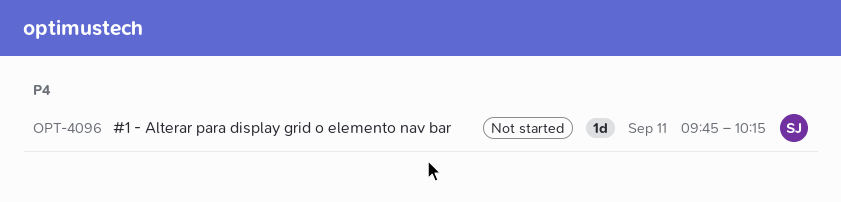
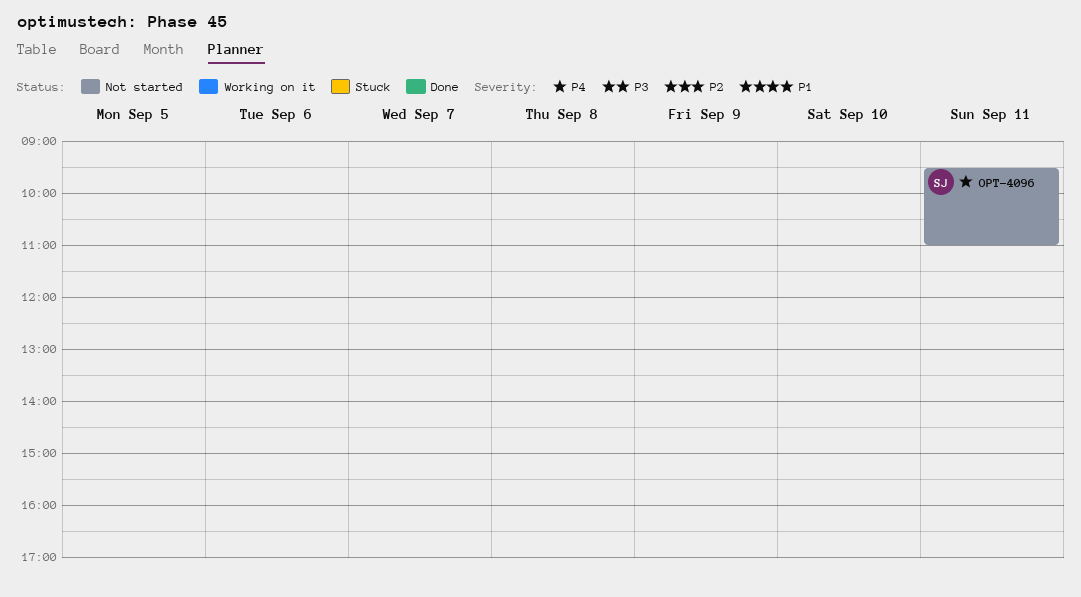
OPT-4096, begins: 09:45 -> 09:30
OPT-4096, ends: 10:15 -> 11:00

